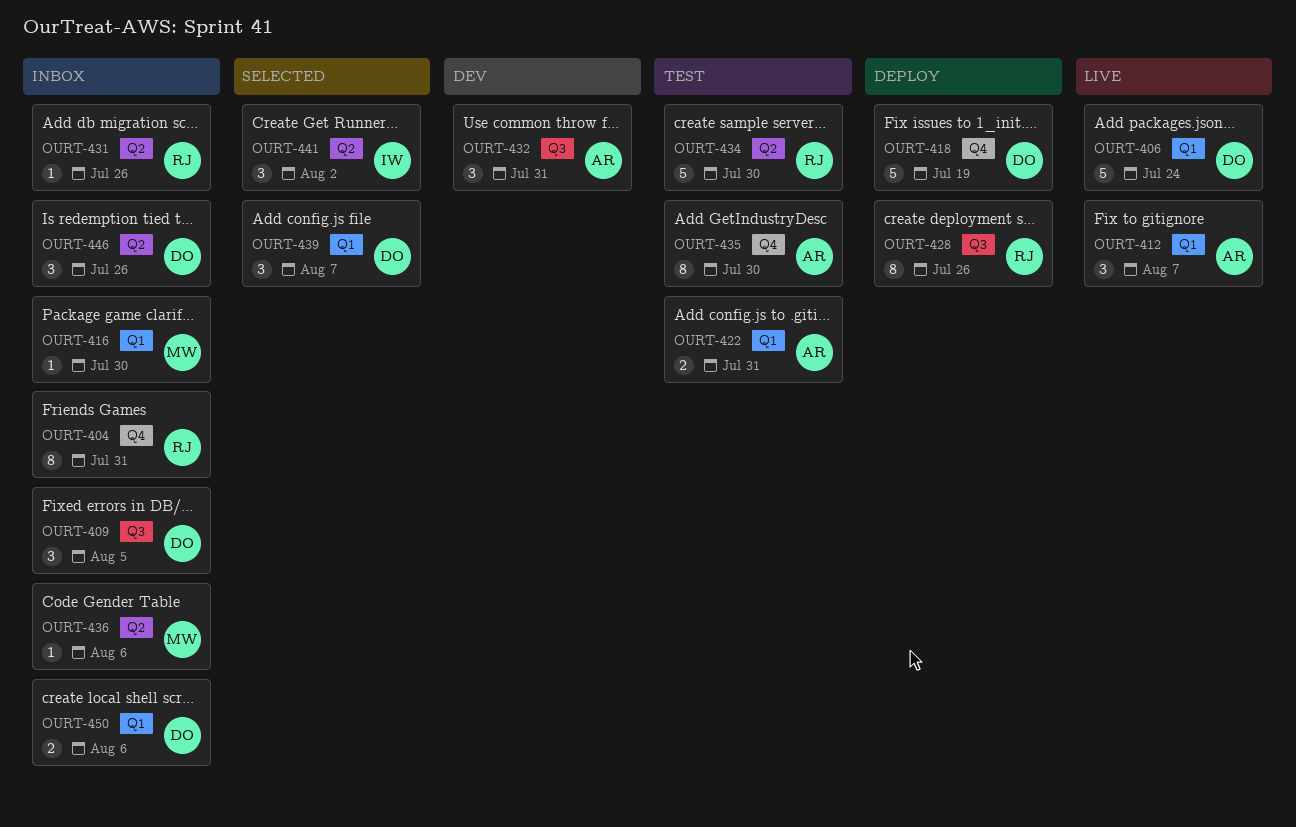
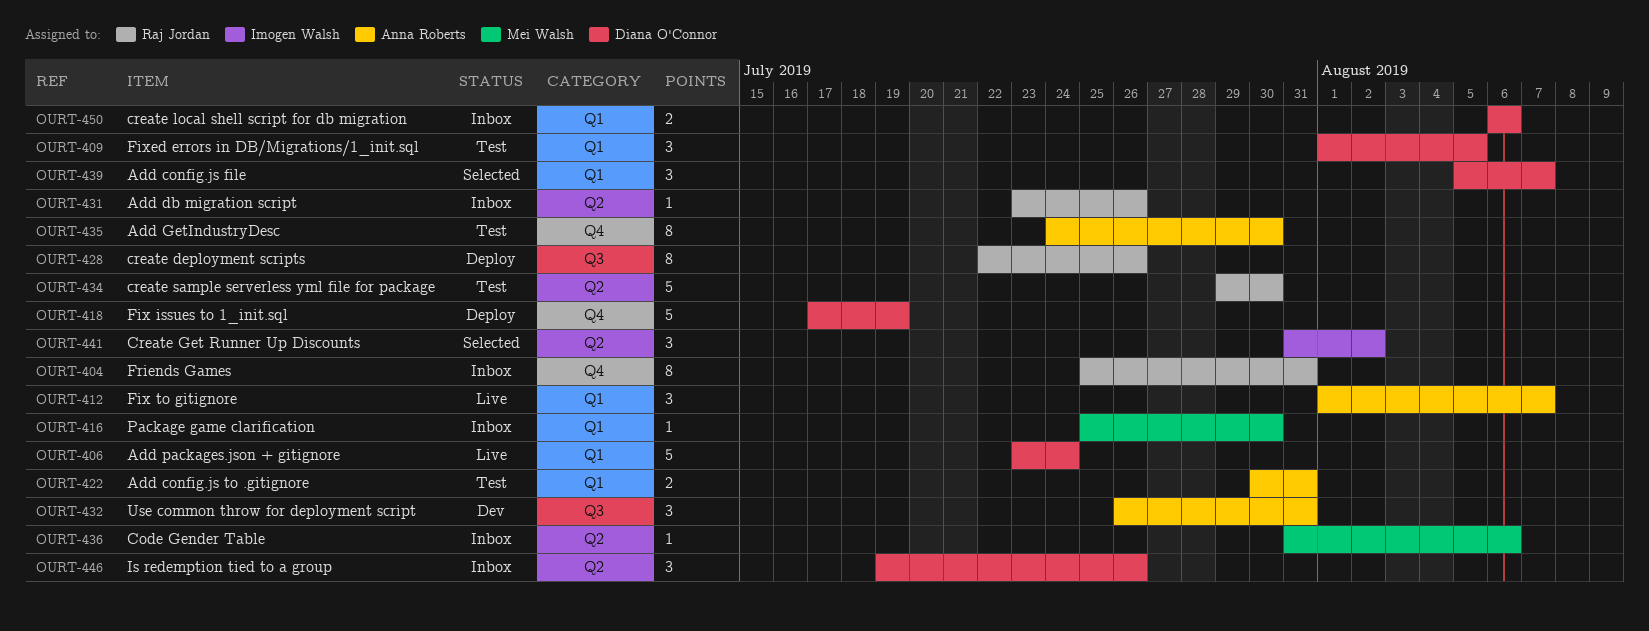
OURT-409, status: Inbox -> Test
OURT-409, label: Q3 -> Q1

